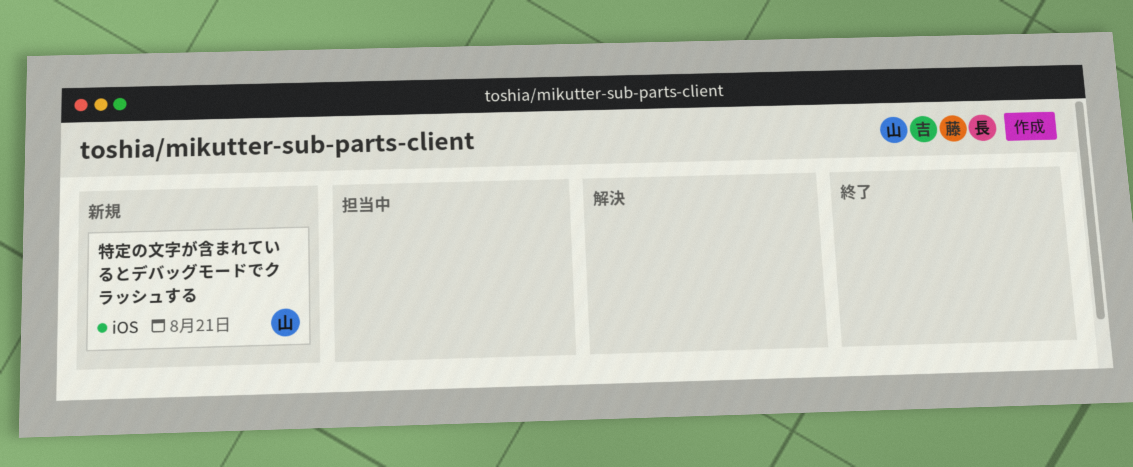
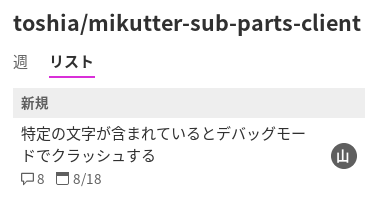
特定の文字が含まれているとデバッグモードでクラッシュする, due: Aug 21 -> Aug 18

